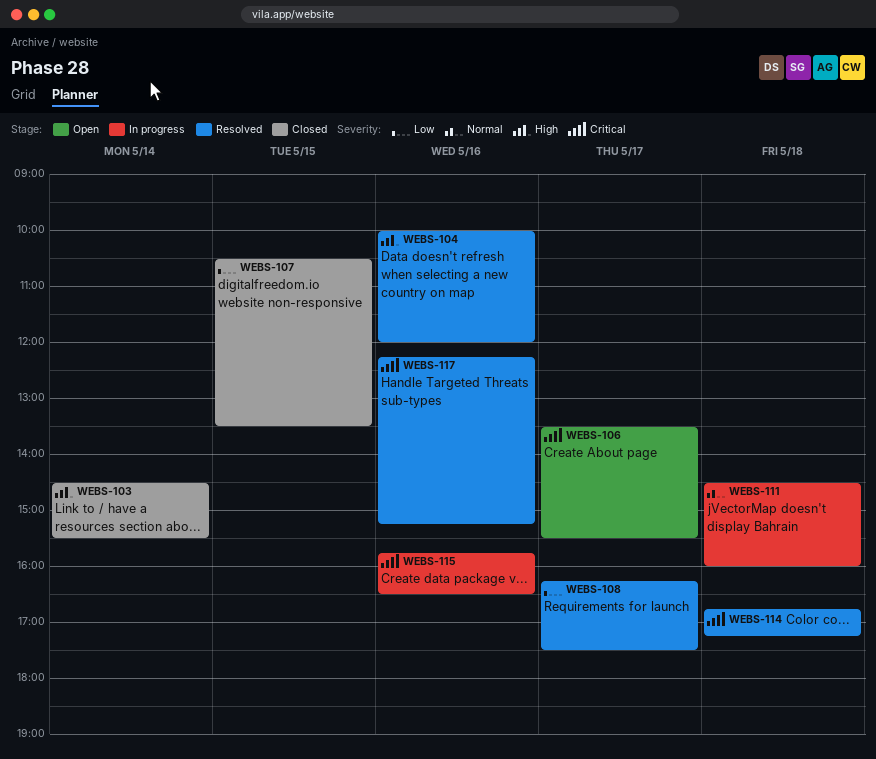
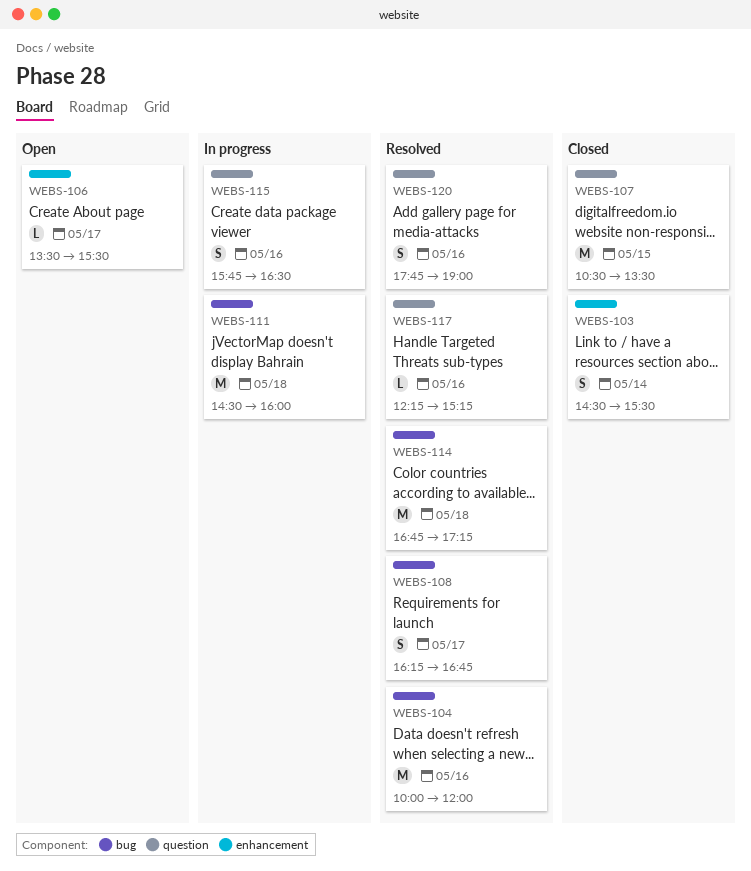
WEBS-108, ends: 17:30 -> 16:45
WEBS-120: none -> present

